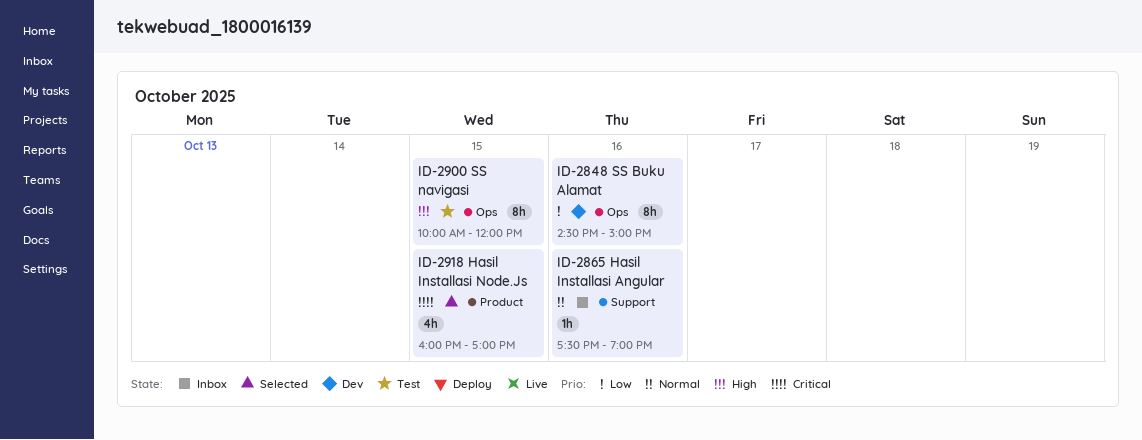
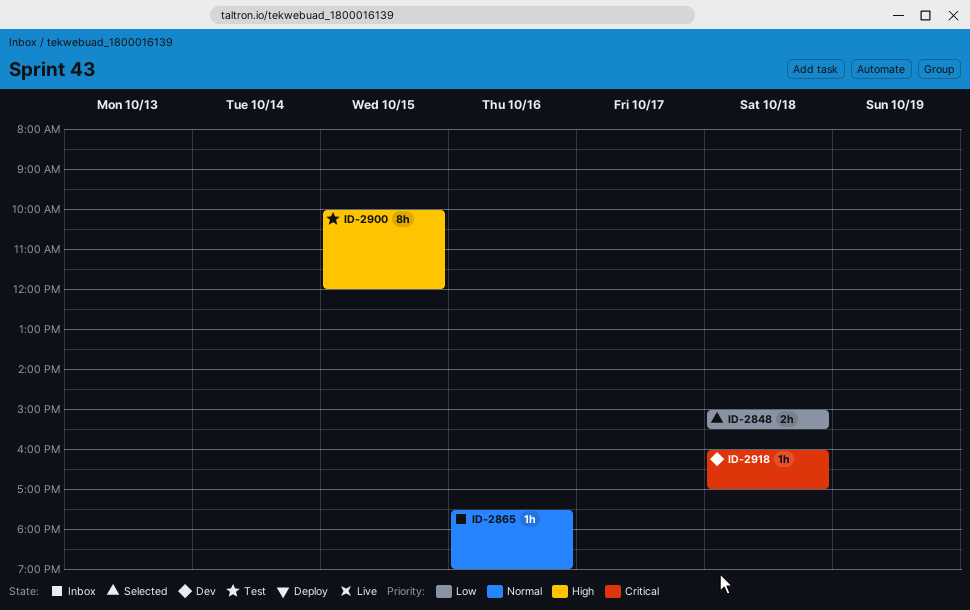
ID-2848, status: Dev -> Selected
ID-2848, estimate: 8h -> 2h
ID-2848, day: Oct 16 -> Oct 18
ID-2848, begins: 14:30 -> 15:00
ID-2848, ends: 15:00 -> 15:30
ID-2918, status: Selected -> Dev
ID-2918, estimate: 4h -> 1h
ID-2918, day: Oct 15 -> Oct 18

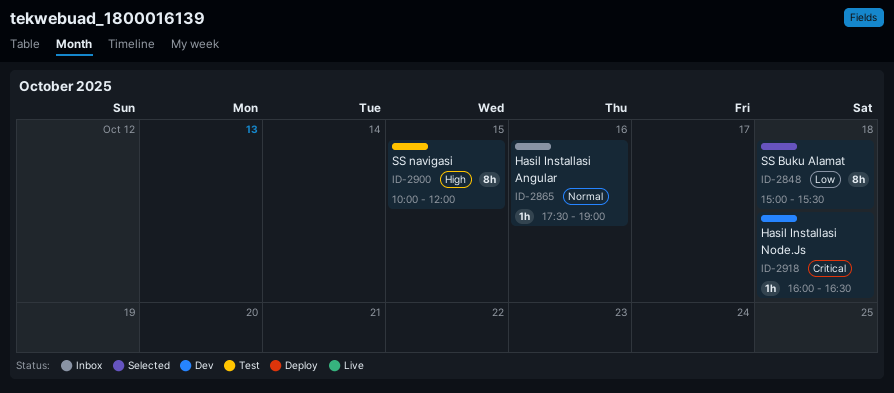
ID-2848, estimate: 2h -> 8h
ID-2918, ends: 17:00 -> 16:30

